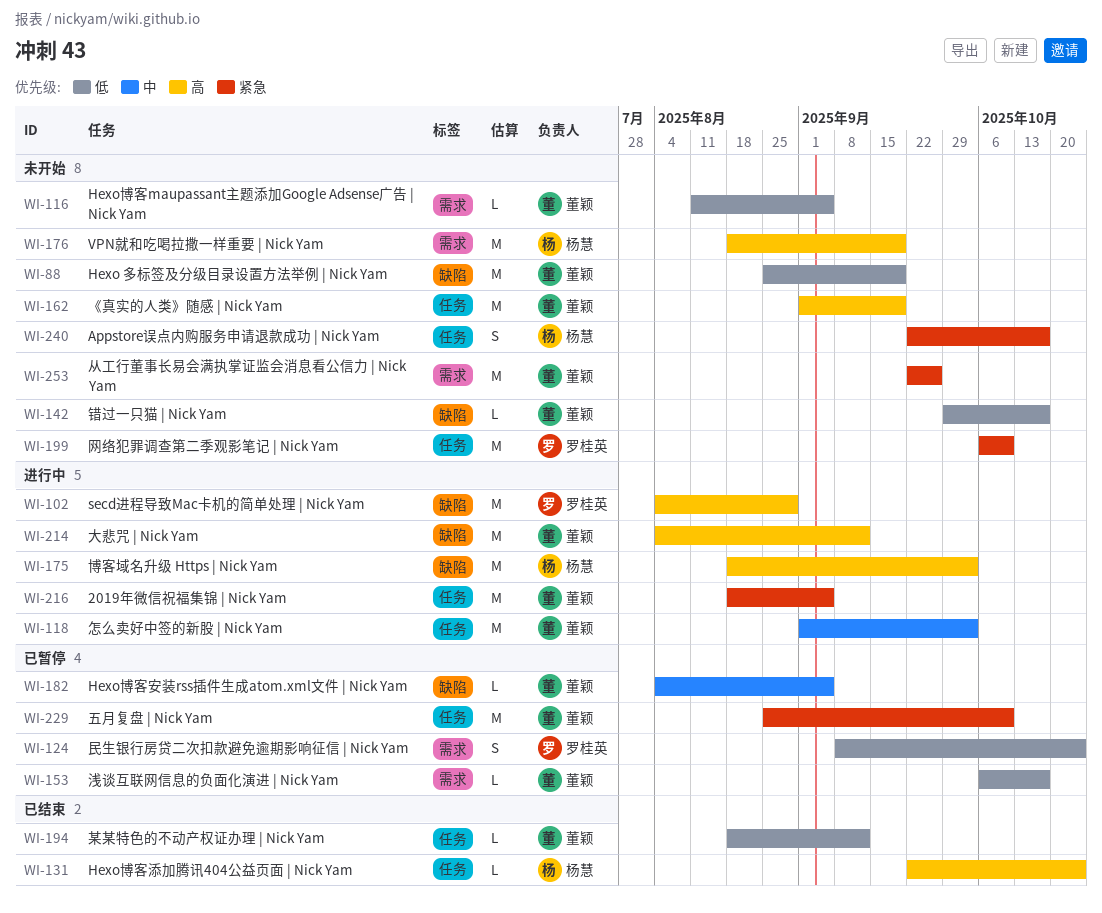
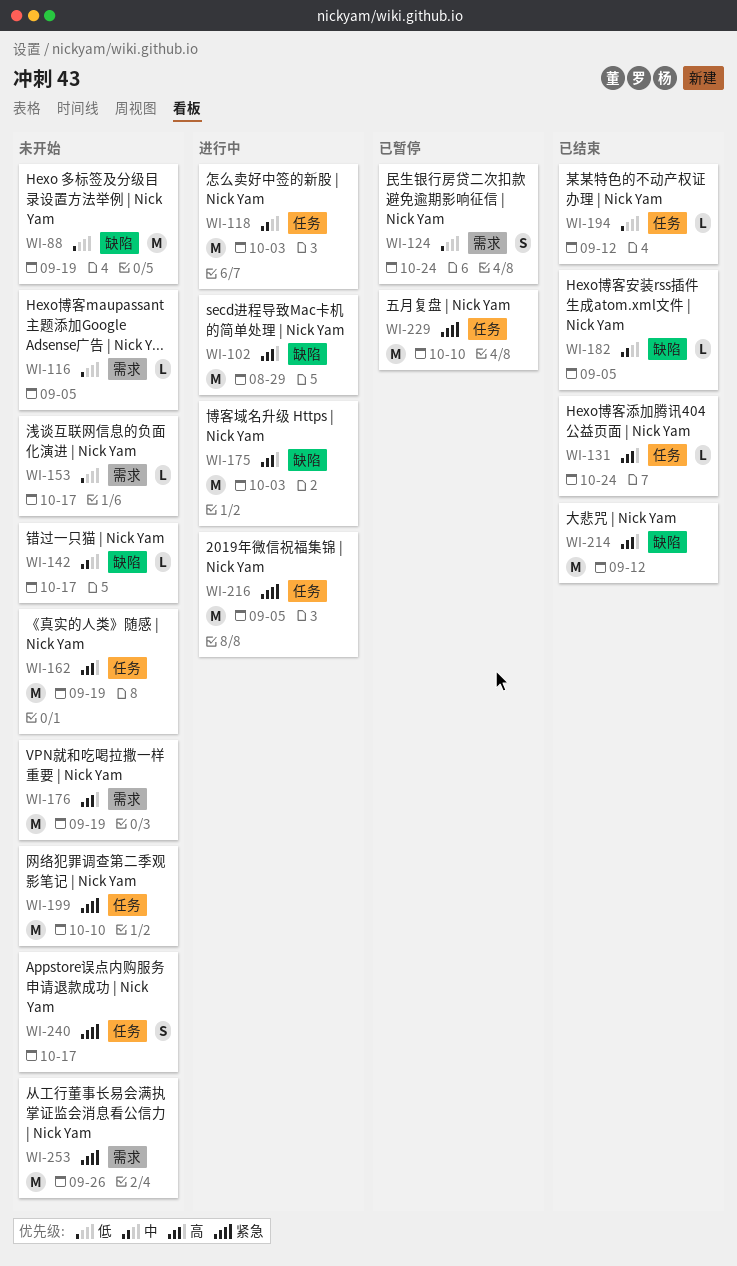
WI-142, priority: 低 -> 中
WI-153, status: 已暂停 -> 未开始
WI-182, status: 已暂停 -> 已结束
WI-214, status: 进行中 -> 已结束

